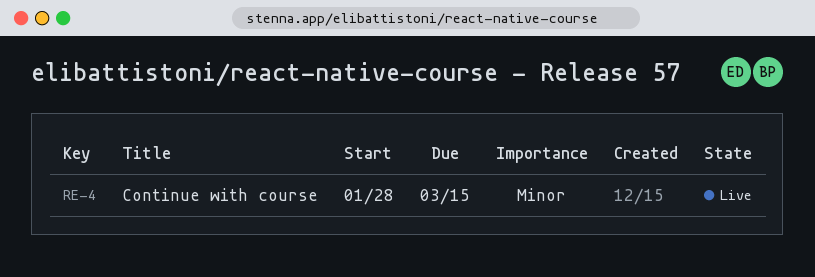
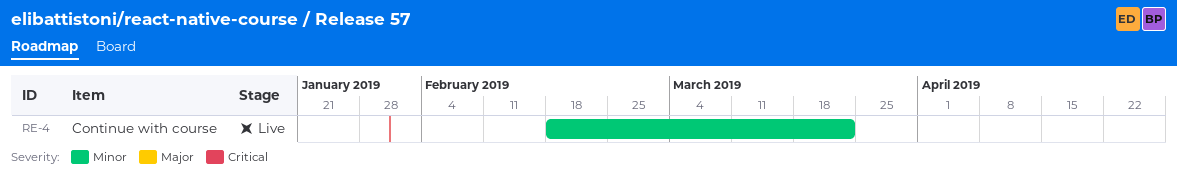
RE-4, start: Jan 28 -> Feb 18
RE-4, due: Mar 15 -> Mar 22

